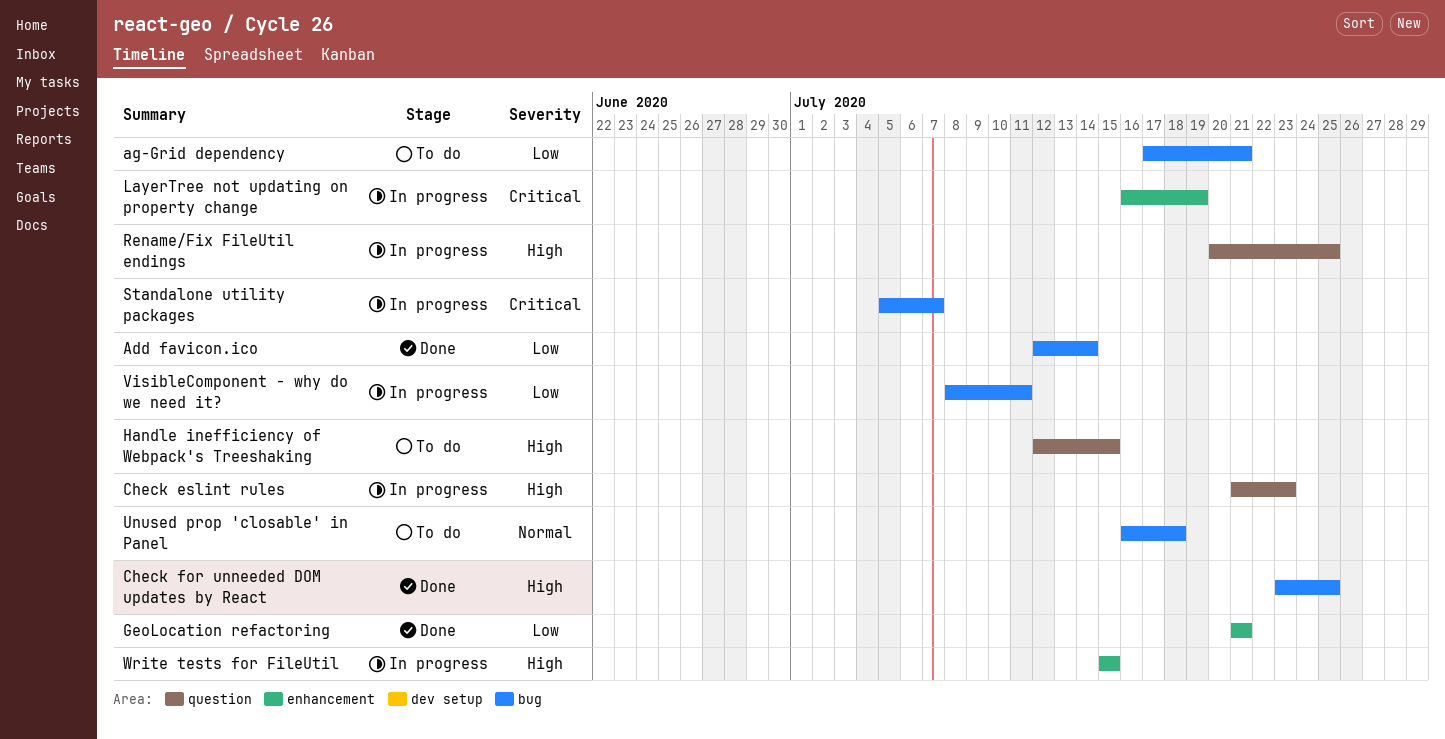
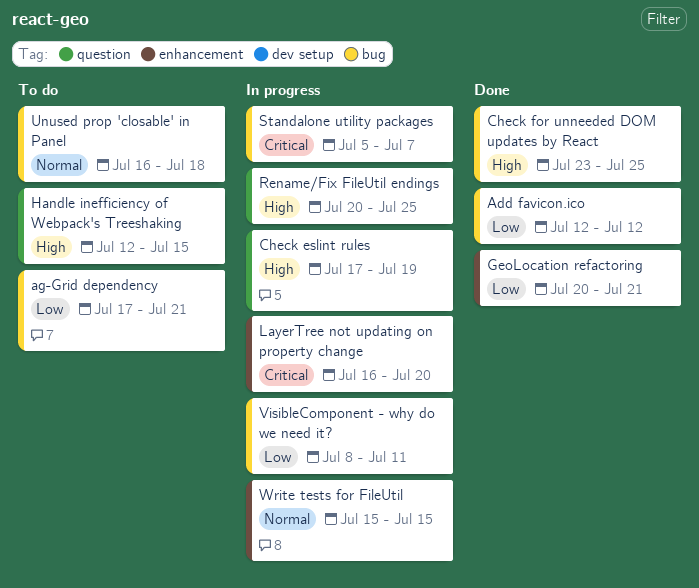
Add favicon.ico, due: Jul 14 -> Jul 12
Check eslint rules, start: Jul 21 -> Jul 17
Check eslint rules, due: Jul 23 -> Jul 19
GeoLocation refactoring, start: Jul 21 -> Jul 20
LayerTree not updating on property change, due: Jul 19 -> Jul 20
Write tests for FileUtil, priority: High -> Normal

